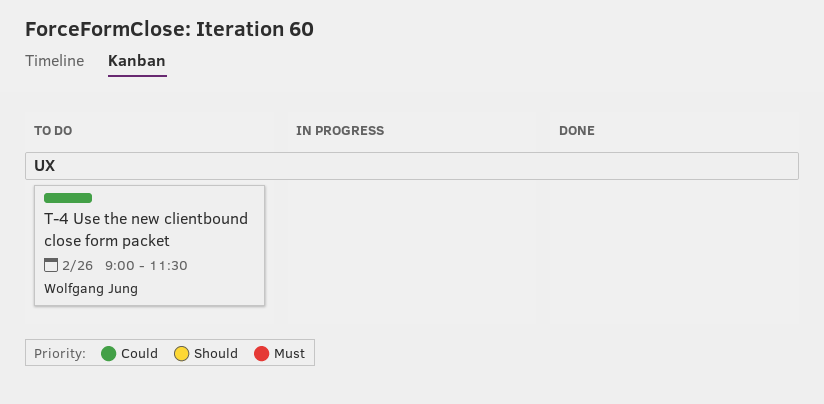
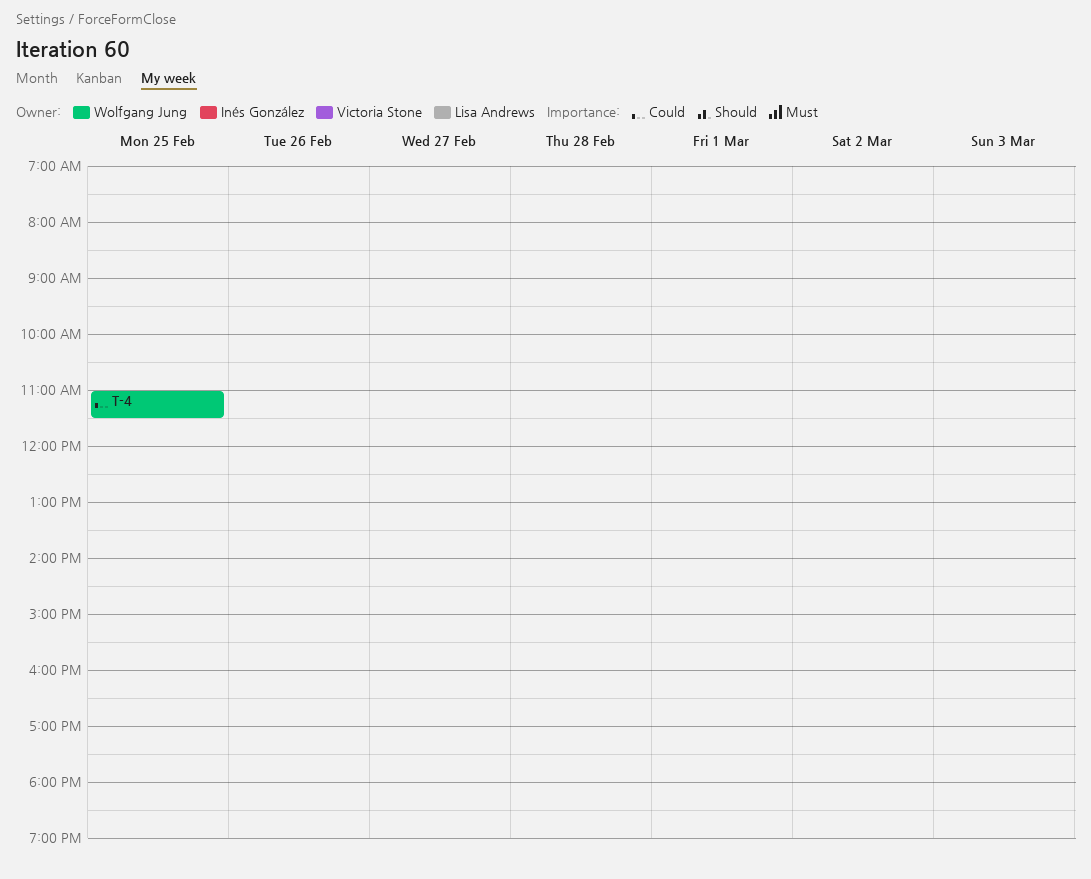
T-4, day: Feb 26 -> Feb 25
T-4, begins: 09:00 -> 11:00

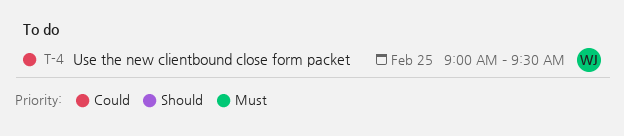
T-4, begins: 11:00 -> 09:00
T-4, ends: 11:30 -> 09:30

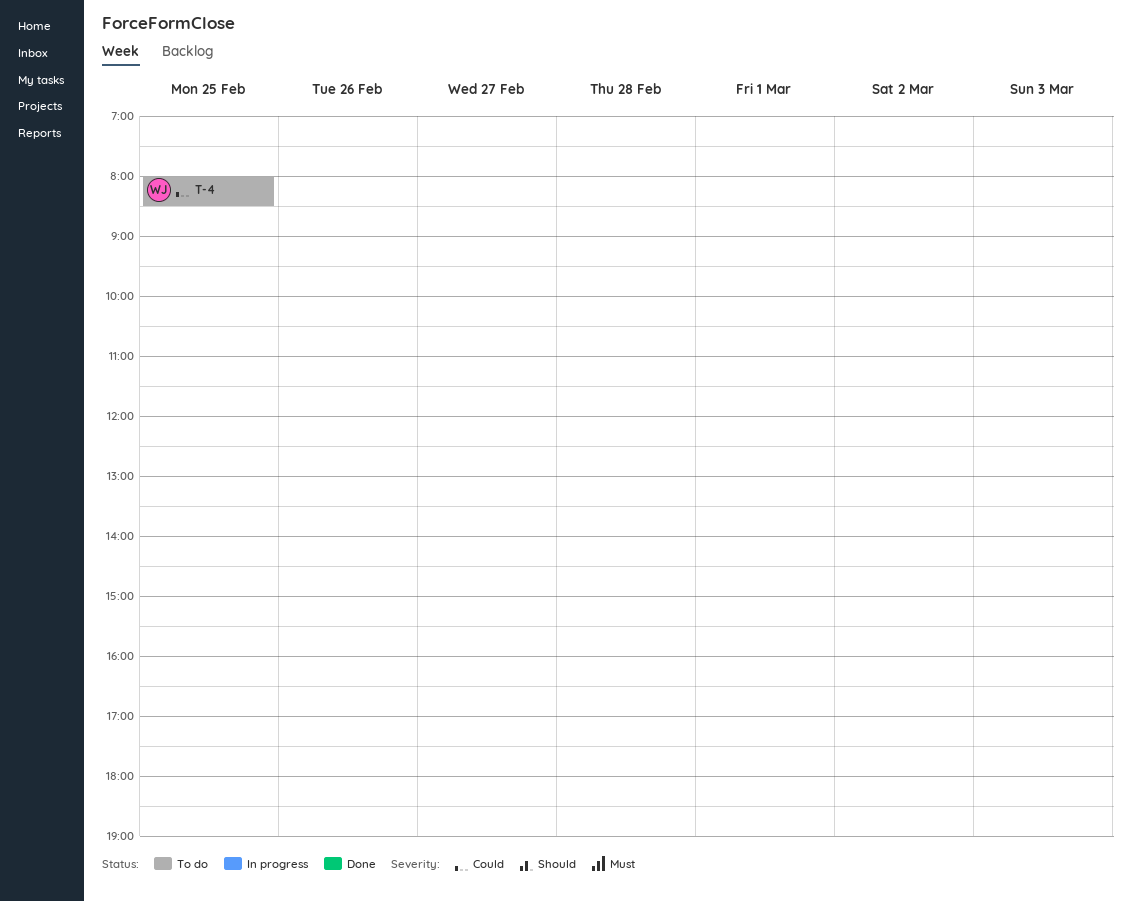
T-4, begins: 09:00 -> 08:00
T-4, ends: 09:30 -> 08:30

